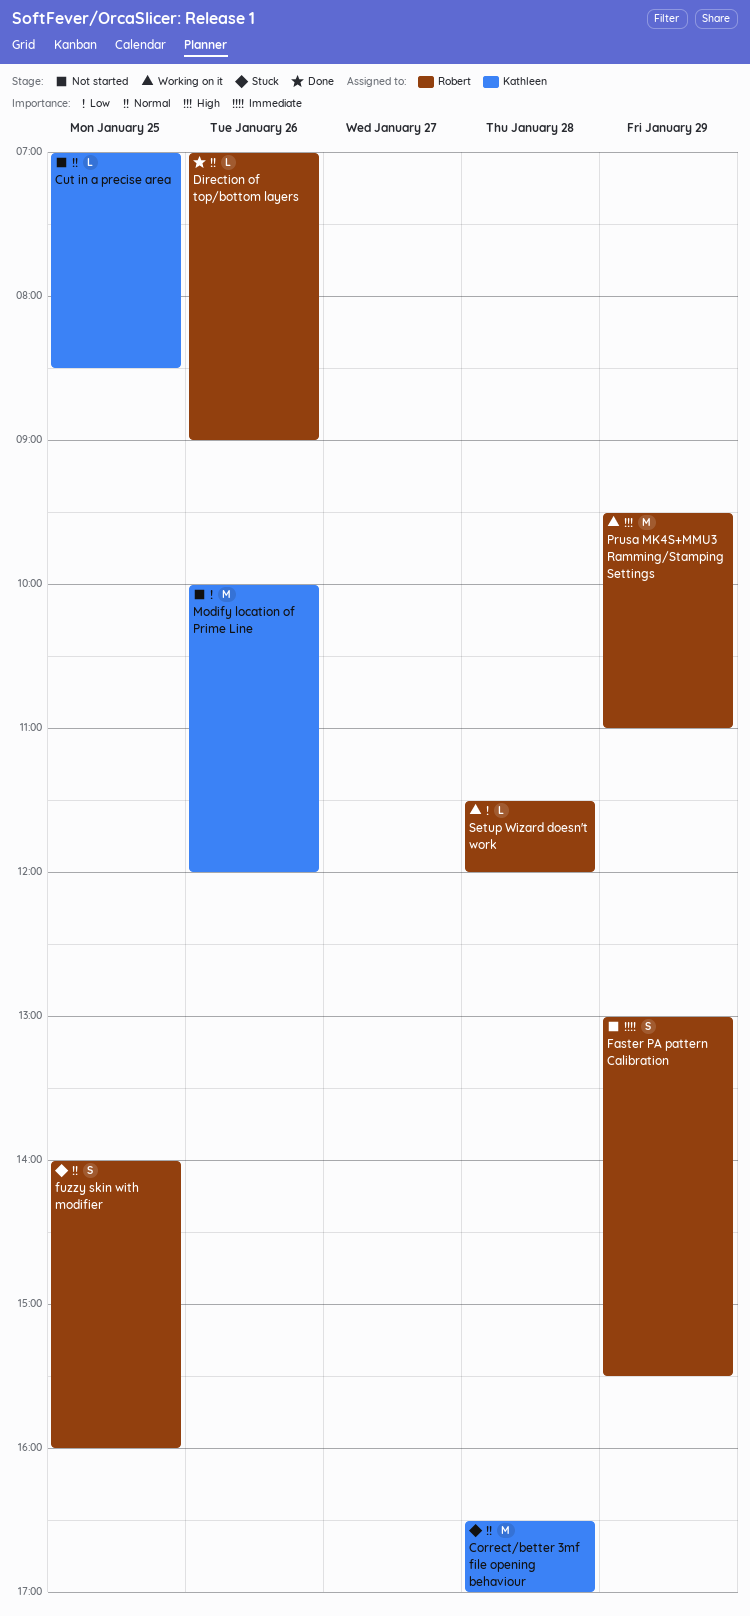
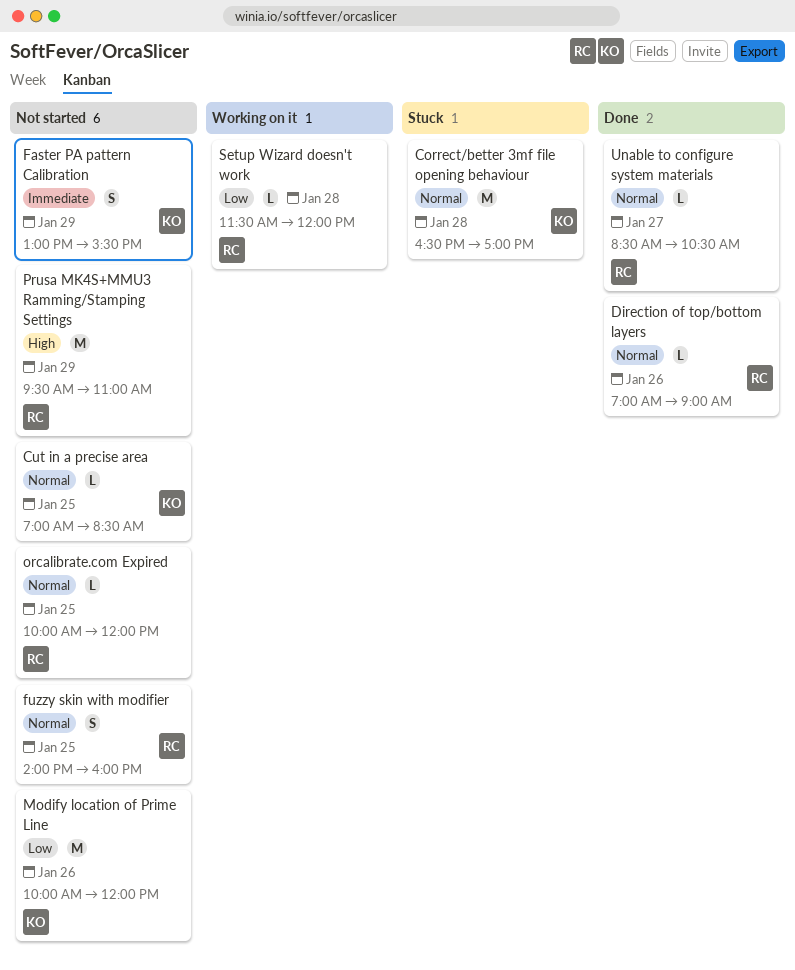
Faster PA pattern Calibration, owner: Robert -> Kathleen
fuzzy skin with modifier, status: Stuck -> Not started
orcalibrate.com Expired: none -> present
Prusa MK4S+MMU3 Ramming/Stamping Settings, status: Working on it -> Not started
Unable to configure system materials: none -> present

